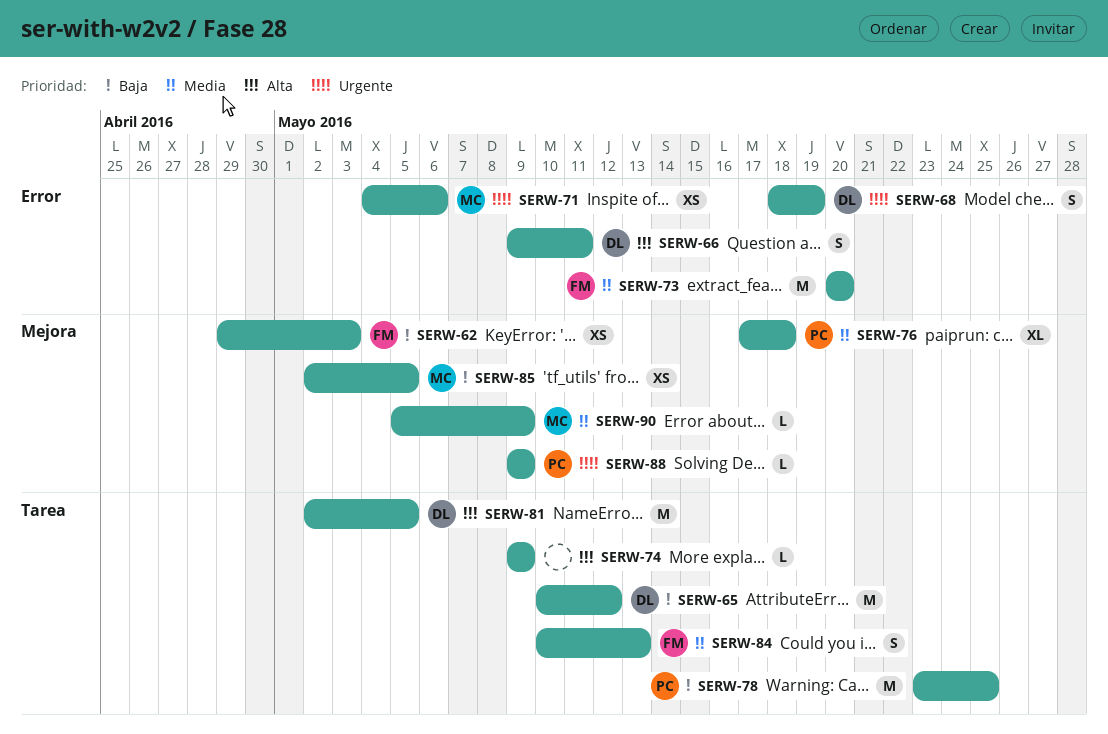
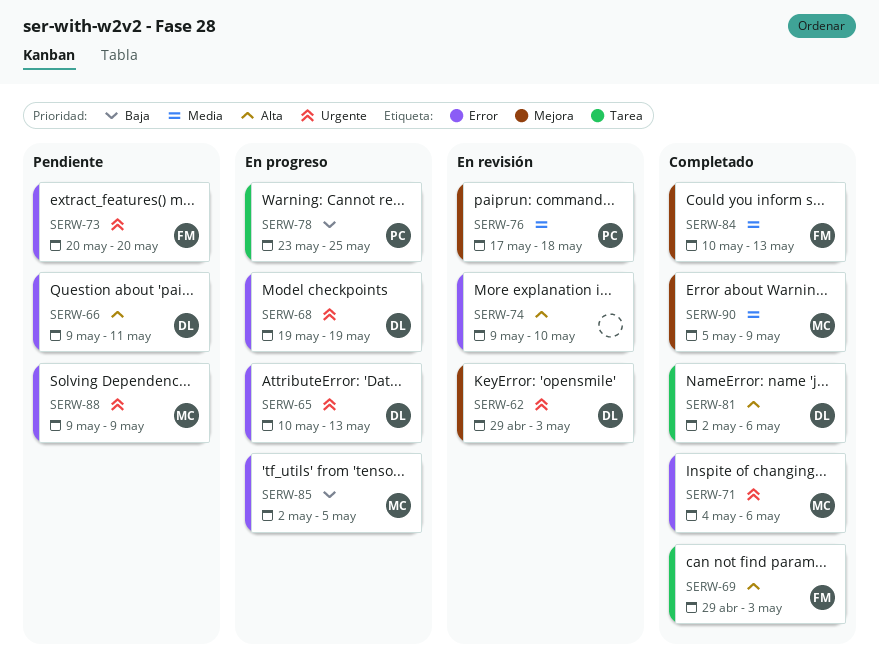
SERW-62, owner: FM -> DL
SERW-62, priority: Baja -> Urgente
SERW-65, priority: Baja -> Urgente
SERW-65, label: Tarea -> Error
SERW-65, due: May 12 -> May 13
SERW-68, start: May 18 -> May 19
SERW-69: none -> present
SERW-73, priority: Media -> Urgente
SERW-74, label: Tarea -> Error
SERW-74, due: May 9 -> May 10
SERW-81, due: May 5 -> May 6
SERW-84, label: Tarea -> Mejora
SERW-85, label: Mejora -> Error
SERW-88, owner: PC -> MC
SERW-88, label: Mejora -> Error

